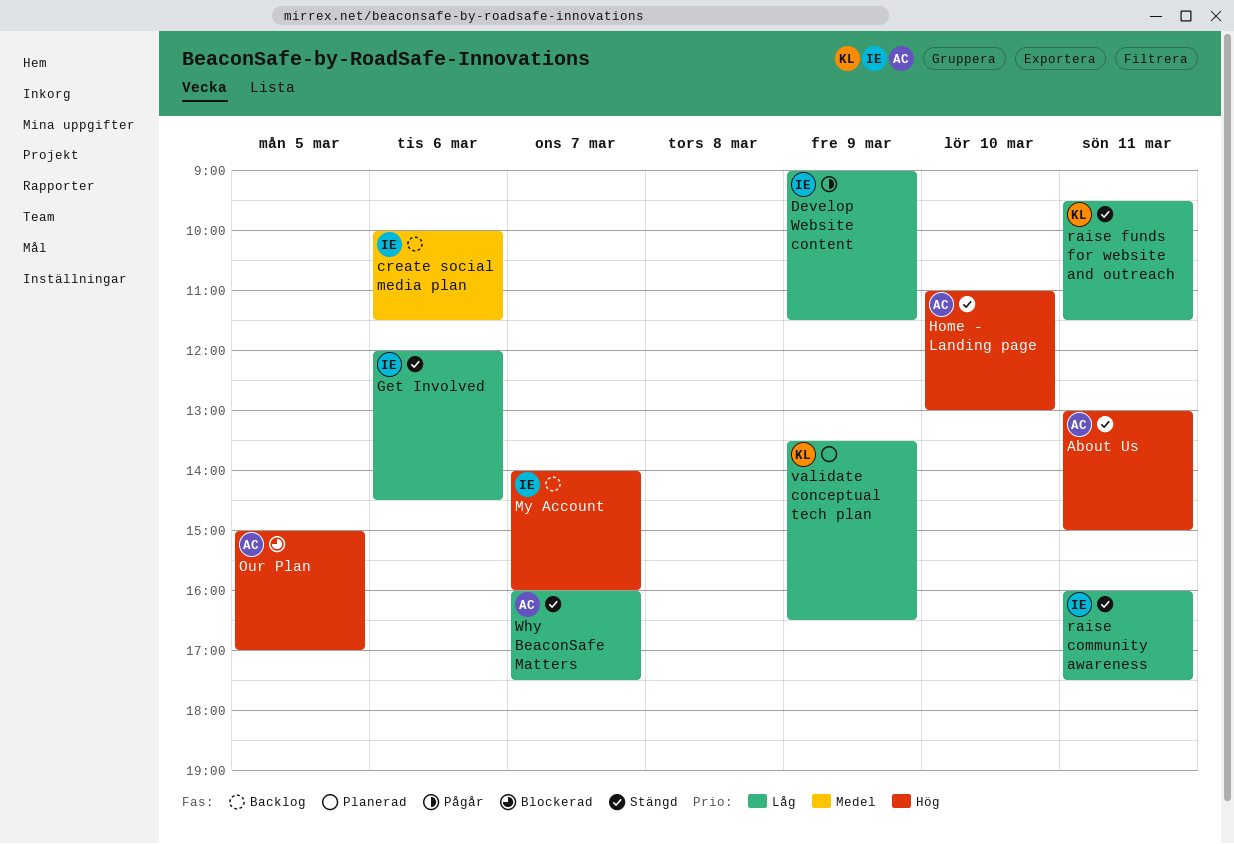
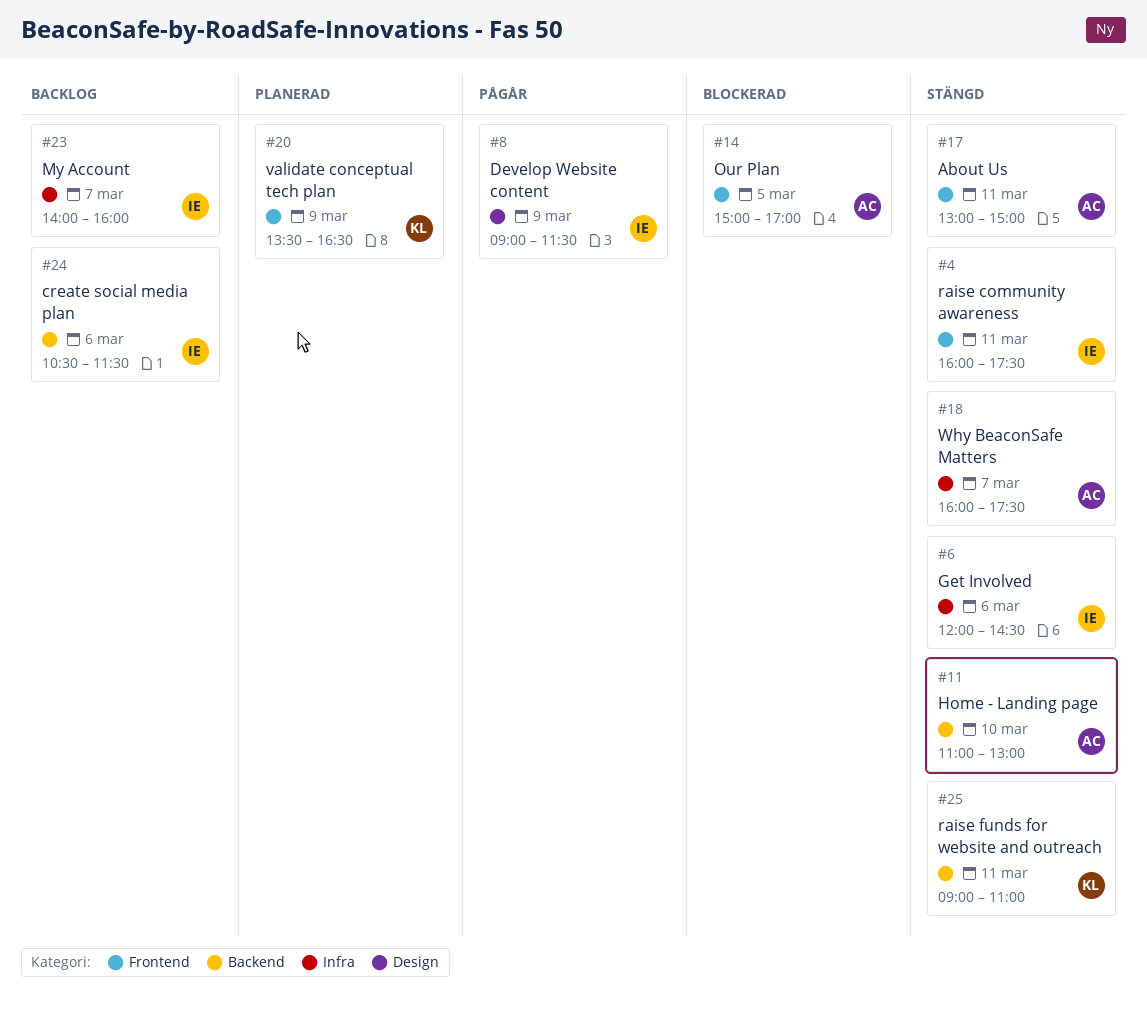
create social media plan, begins: 10:00 -> 10:30
raise funds for website and outreach, begins: 09:30 -> 09:00
raise funds for website and outreach, ends: 11:30 -> 11:00

